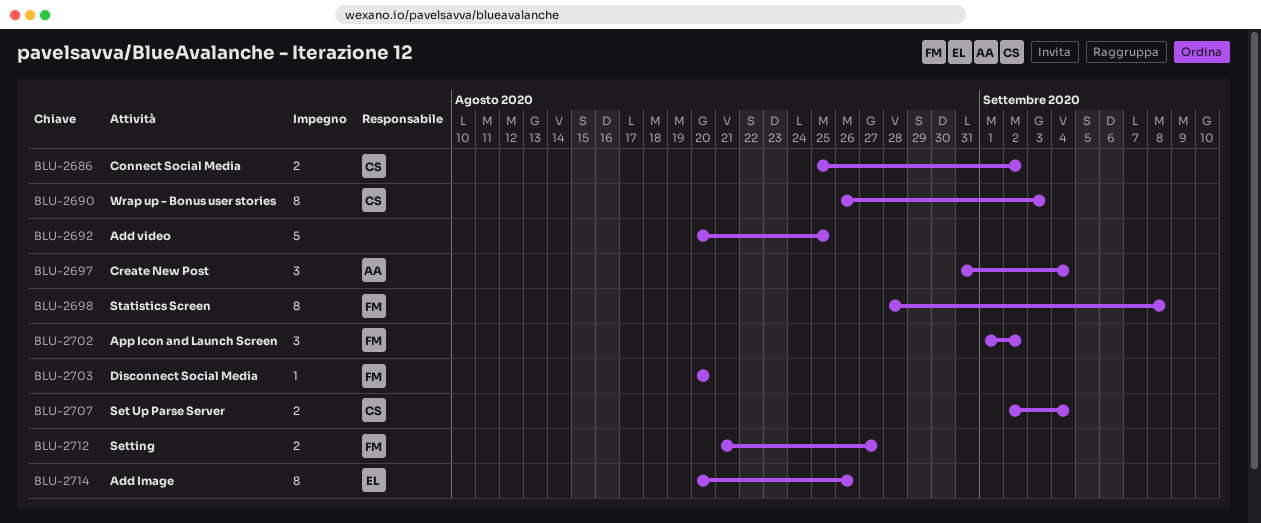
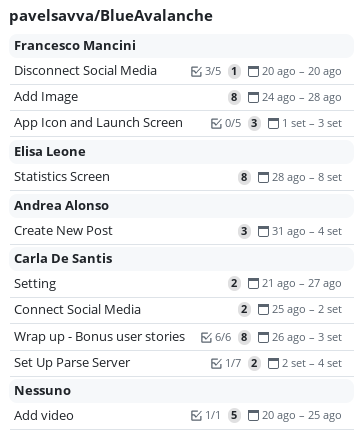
Add Image, owner: Elisa Leone -> Francesco Mancini
Add Image, start: Aug 20 -> Aug 24
Add Image, due: Aug 26 -> Aug 28
App Icon and Launch Screen, due: Sep 2 -> Sep 3
Setting, owner: Francesco Mancini -> Carla De Santis
Statistics Screen, owner: Francesco Mancini -> Elisa Leone

